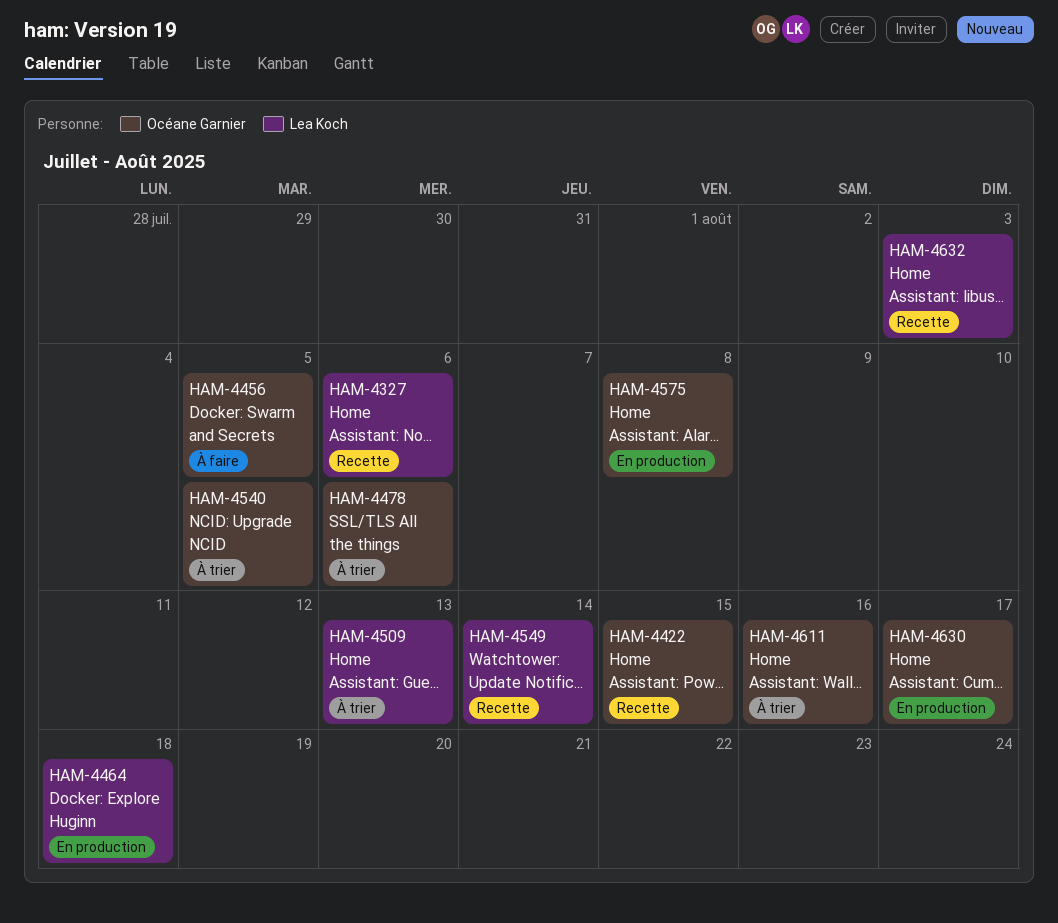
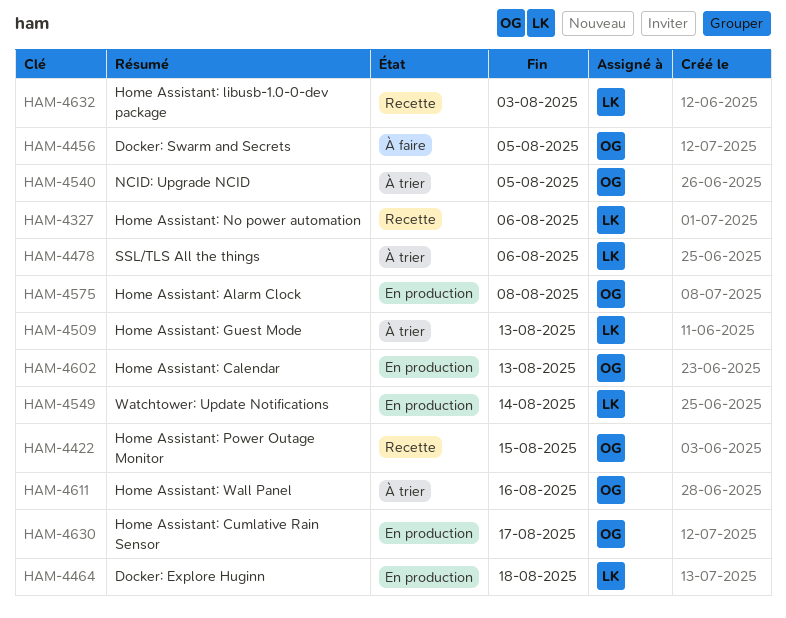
HAM-4478, owner: Océane Garnier -> Lea Koch
HAM-4549, status: Recette -> En production
HAM-4602: none -> present

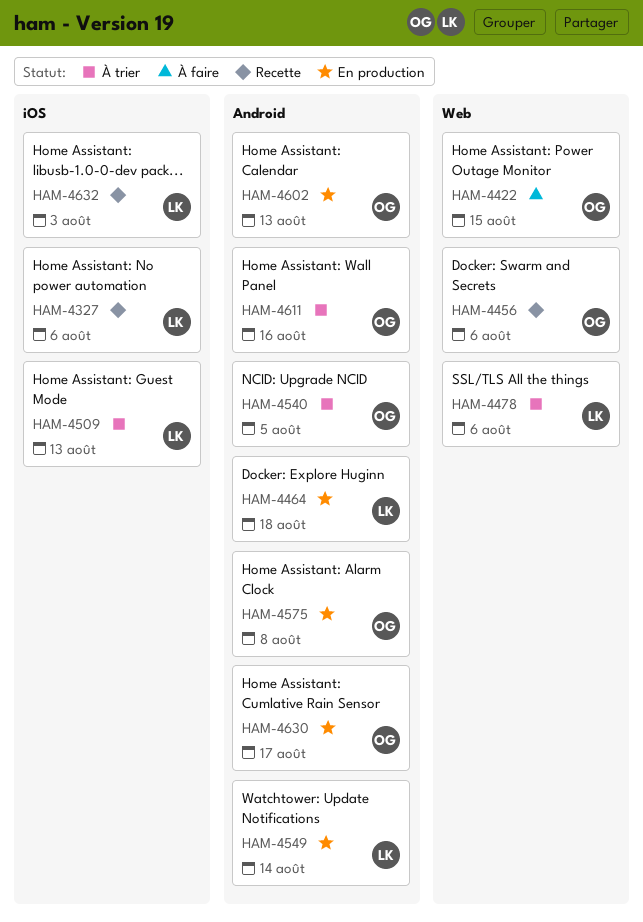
HAM-4422, status: Recette -> À faire
HAM-4456, status: À faire -> Recette
HAM-4456, due: Aug 5 -> Aug 6

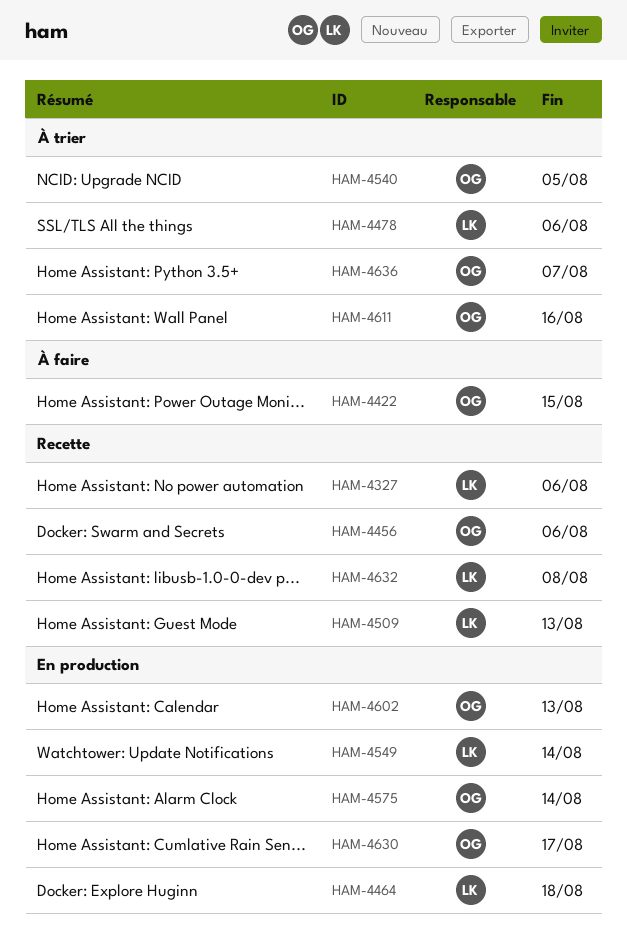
HAM-4509, status: À trier -> Recette
HAM-4575, due: Aug 8 -> Aug 14
HAM-4632, due: Aug 3 -> Aug 8
HAM-4636: none -> present

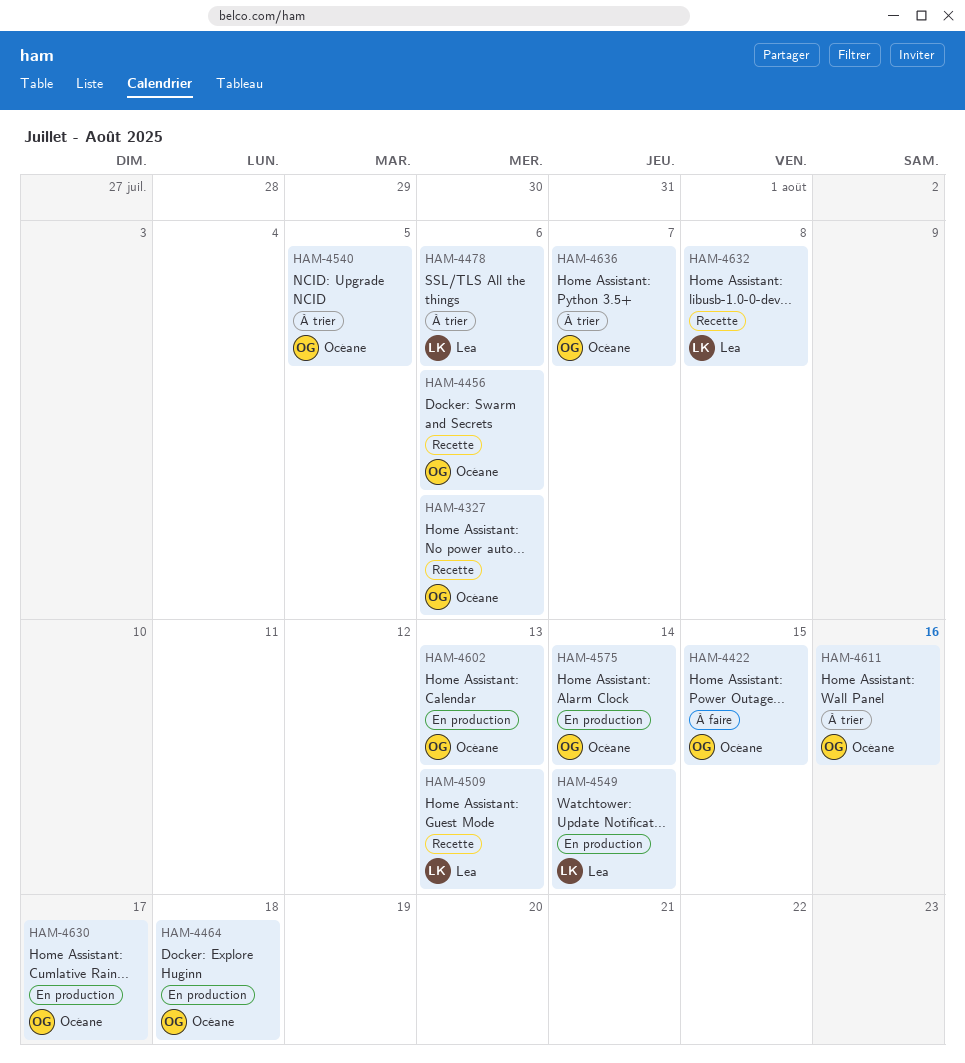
HAM-4327, owner: Lea -> Océane
HAM-4464, owner: Lea -> Océane

